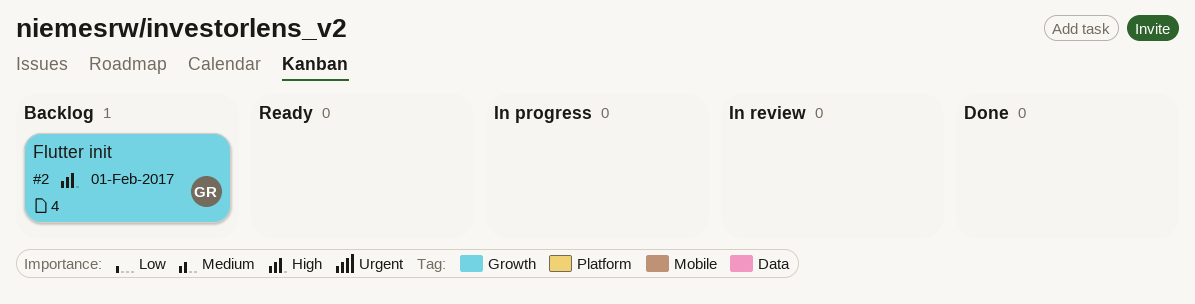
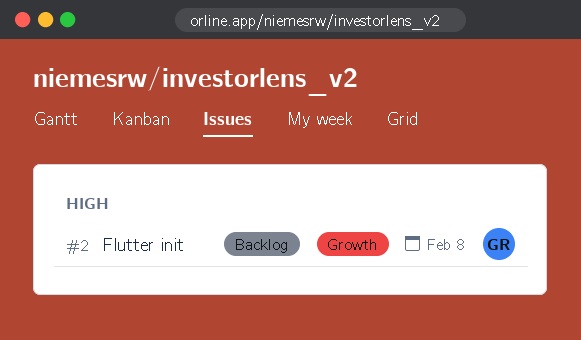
#2, due: Feb 1 -> Feb 8

